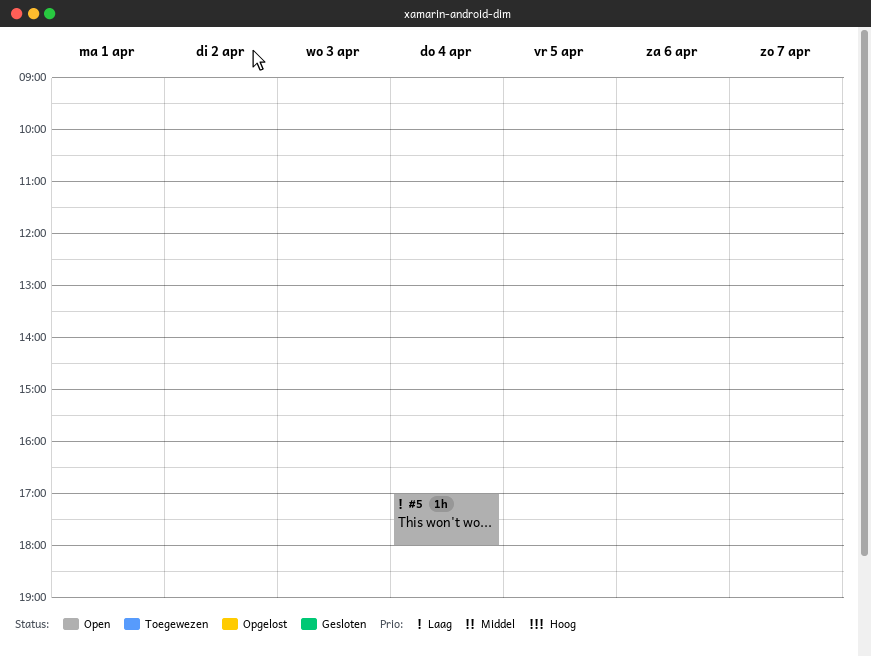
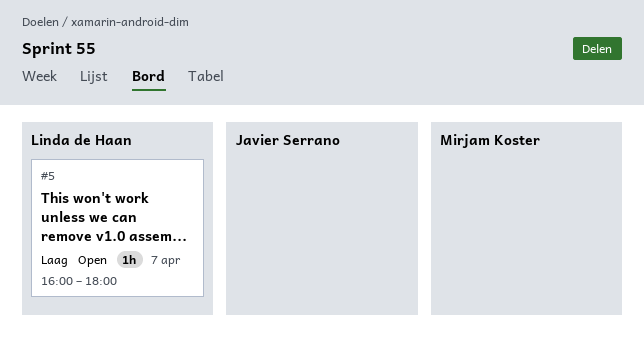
#5, day: Apr 4 -> Apr 7
#5, begins: 17:00 -> 16:00

